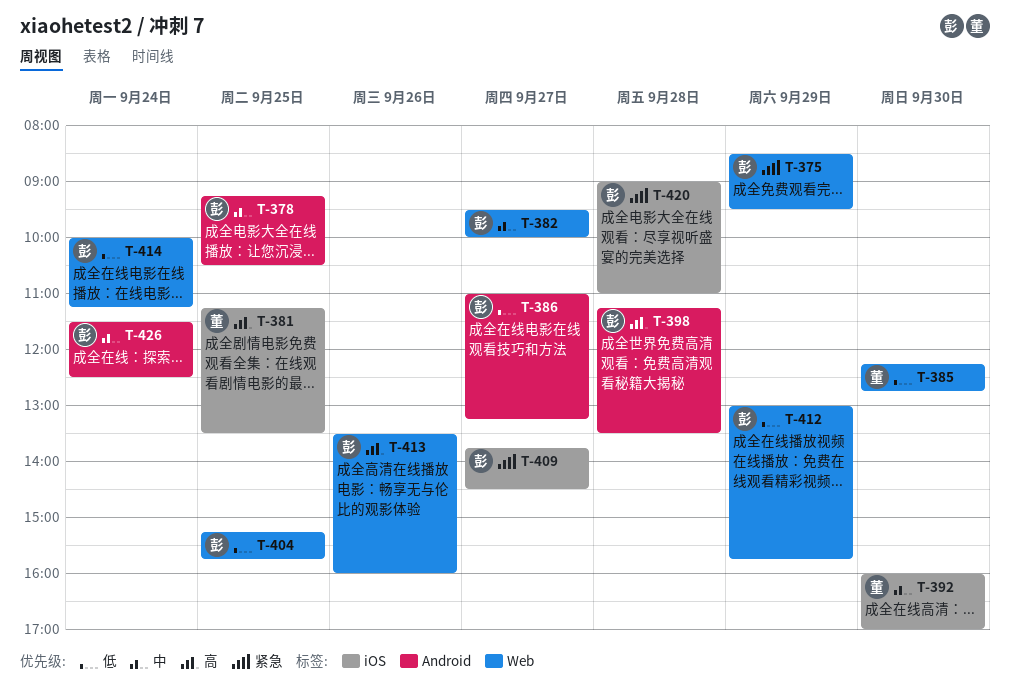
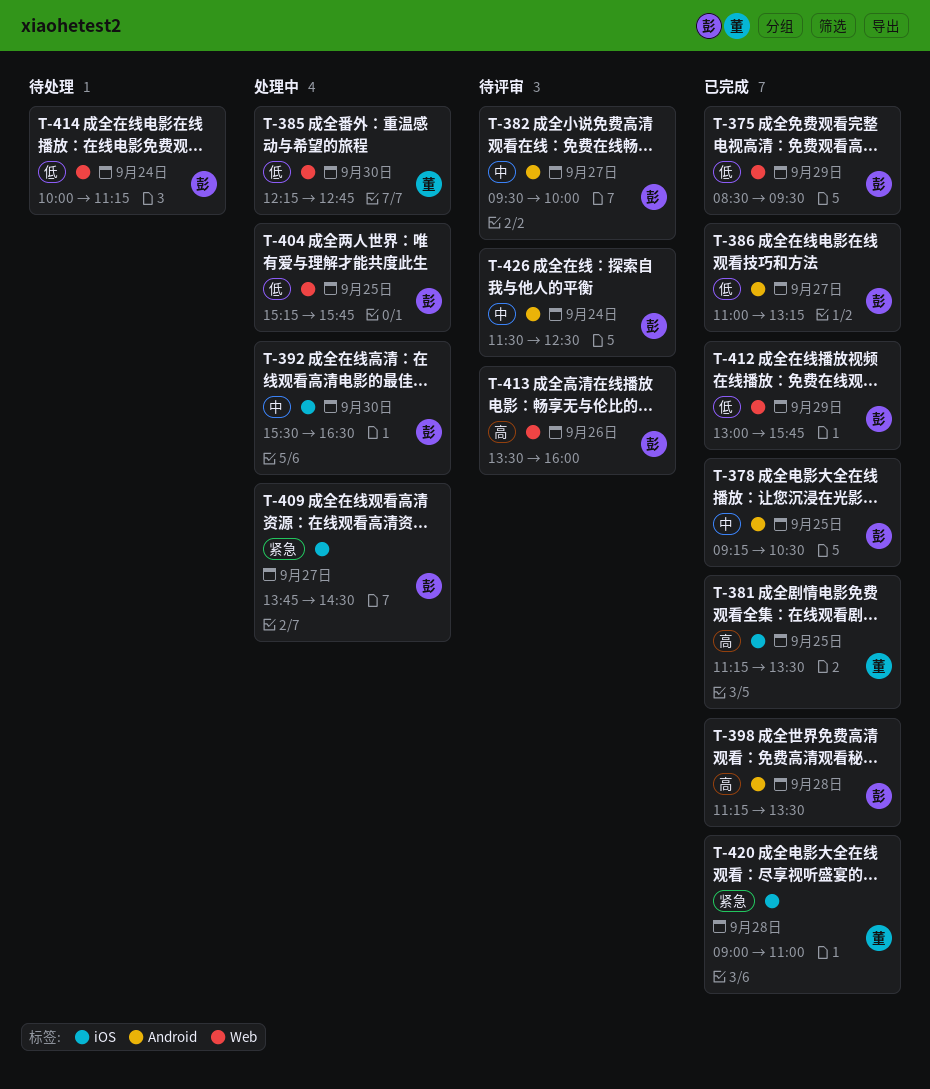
T-375, priority: 紧急 -> 低
T-382, label: Web -> Android
T-392, owner: 董 -> 彭
T-392, begins: 16:00 -> 15:30
T-392, ends: 17:00 -> 16:30
T-420, owner: 彭 -> 董

